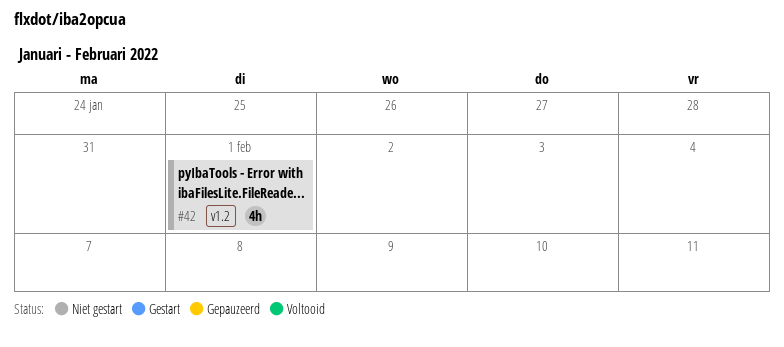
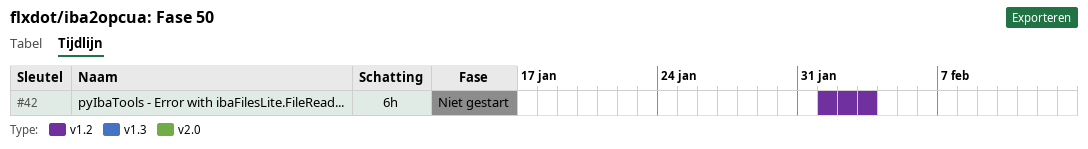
#42, estimate: 4h -> 6h
#42, due: Feb 1 -> Feb 3

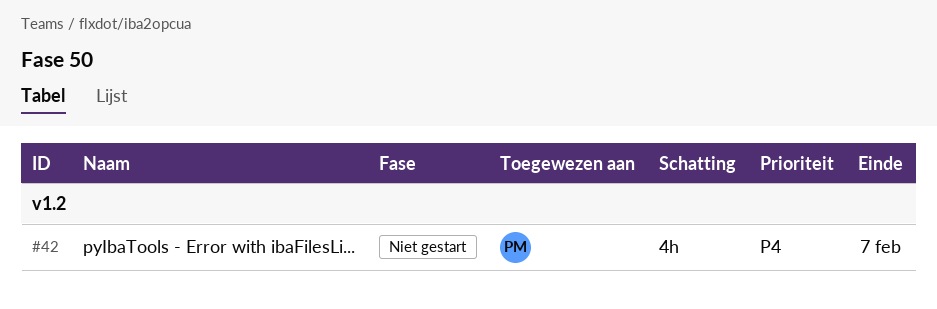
#42, estimate: 6h -> 4h
#42, due: Feb 3 -> Feb 7

